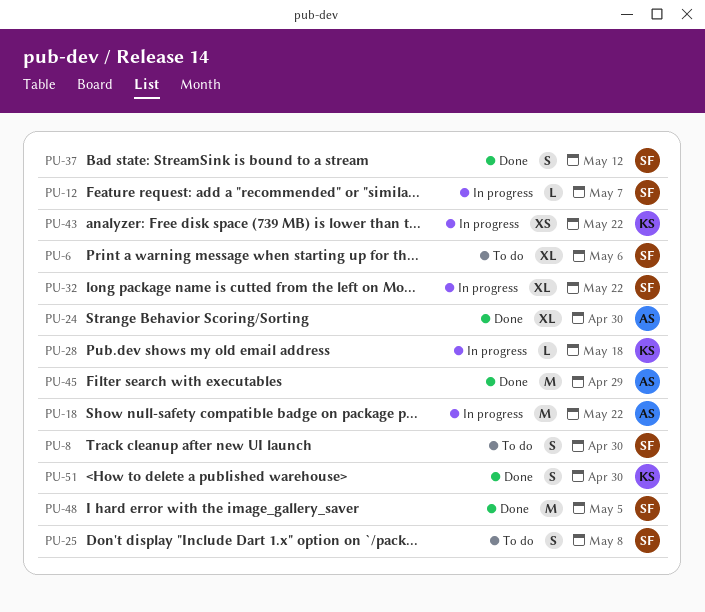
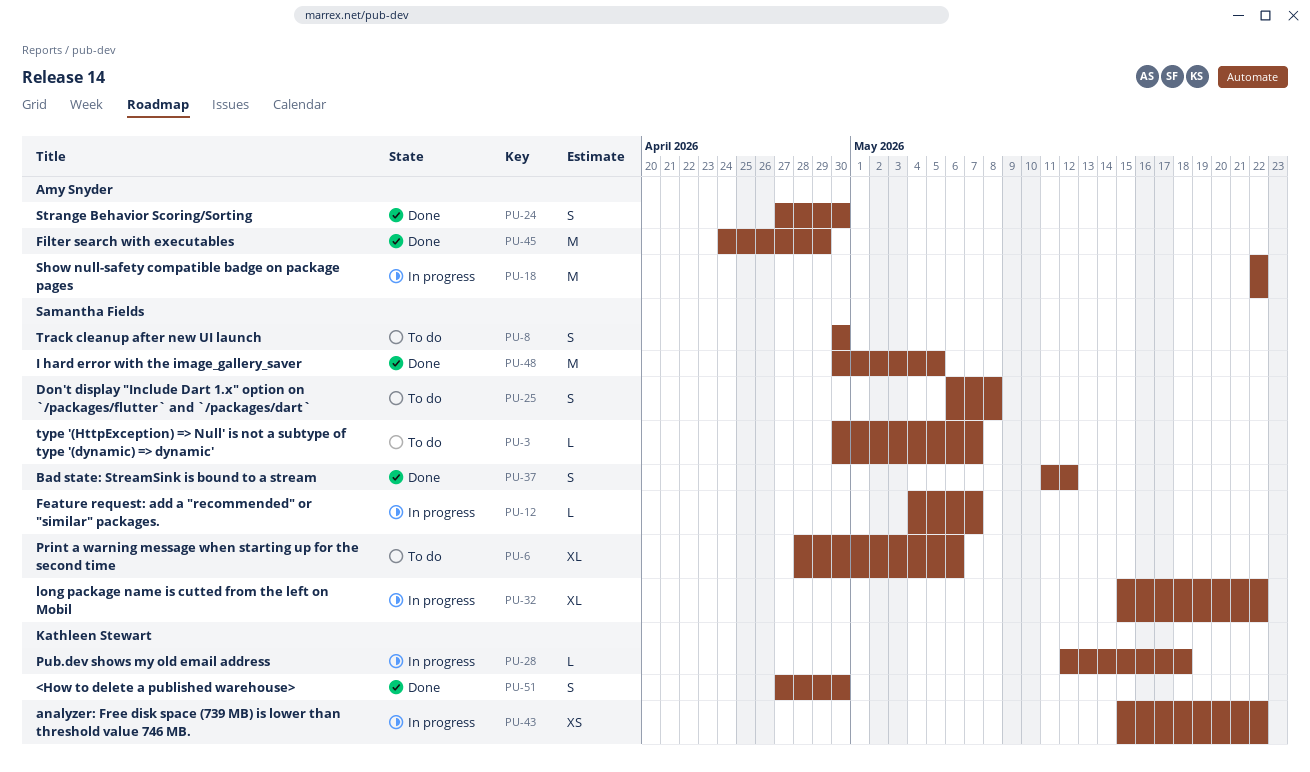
PU-3: none -> present
PU-24, estimate: XL -> S

